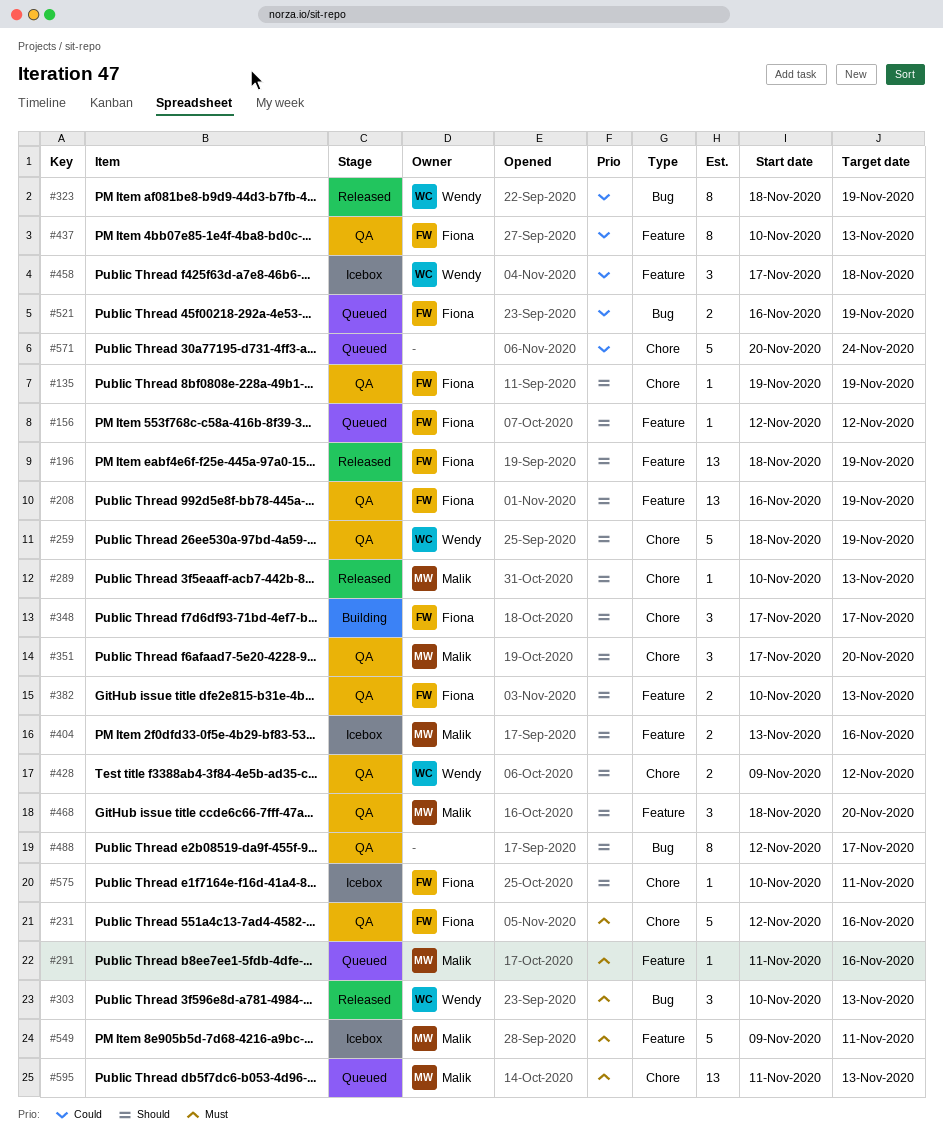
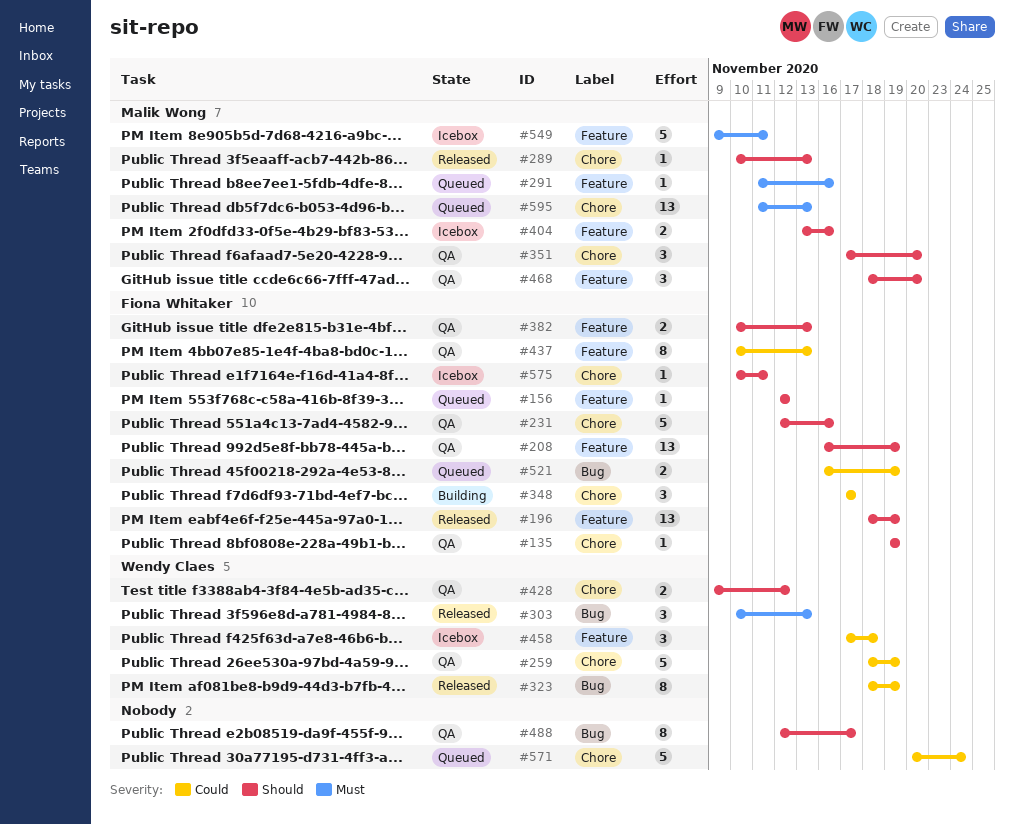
#231, priority: Must -> Should
#259, priority: Should -> Could
#348, priority: Should -> Could

